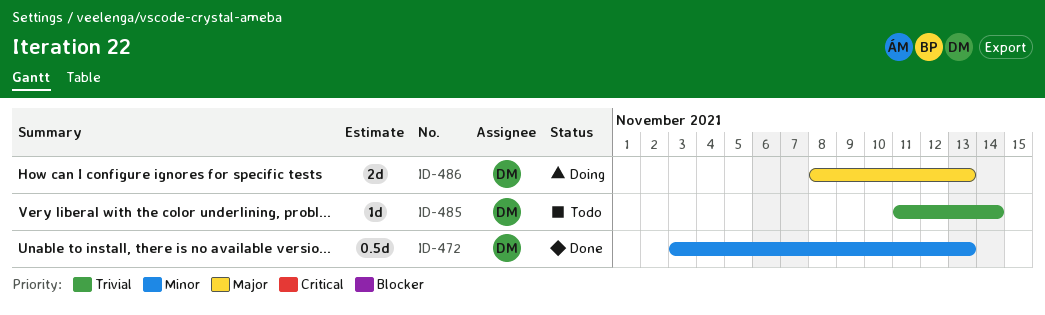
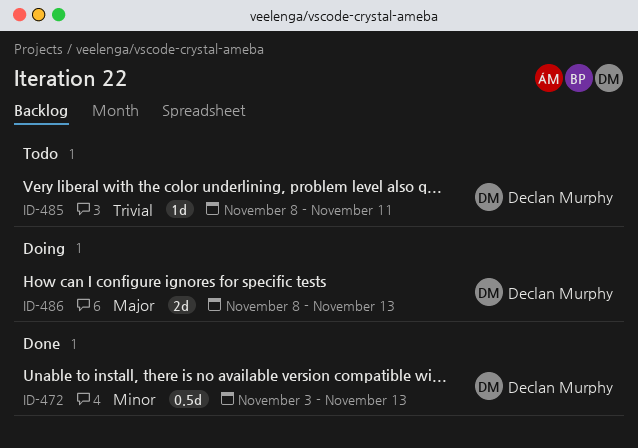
ID-485, start: Nov 11 -> Nov 8
ID-485, due: Nov 14 -> Nov 11

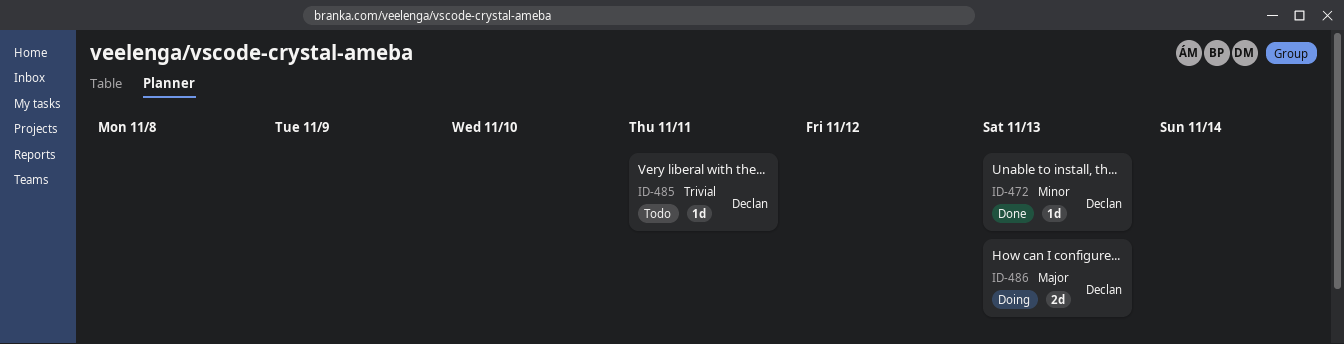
ID-472, estimate: 0.5d -> 1d

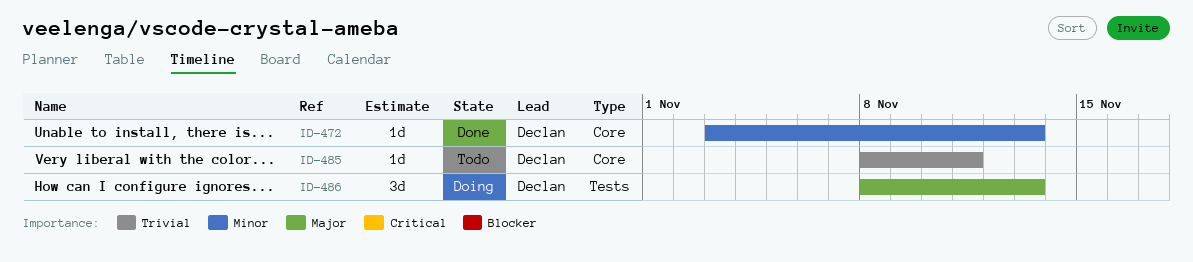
ID-486, estimate: 2d -> 3d

